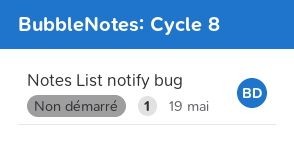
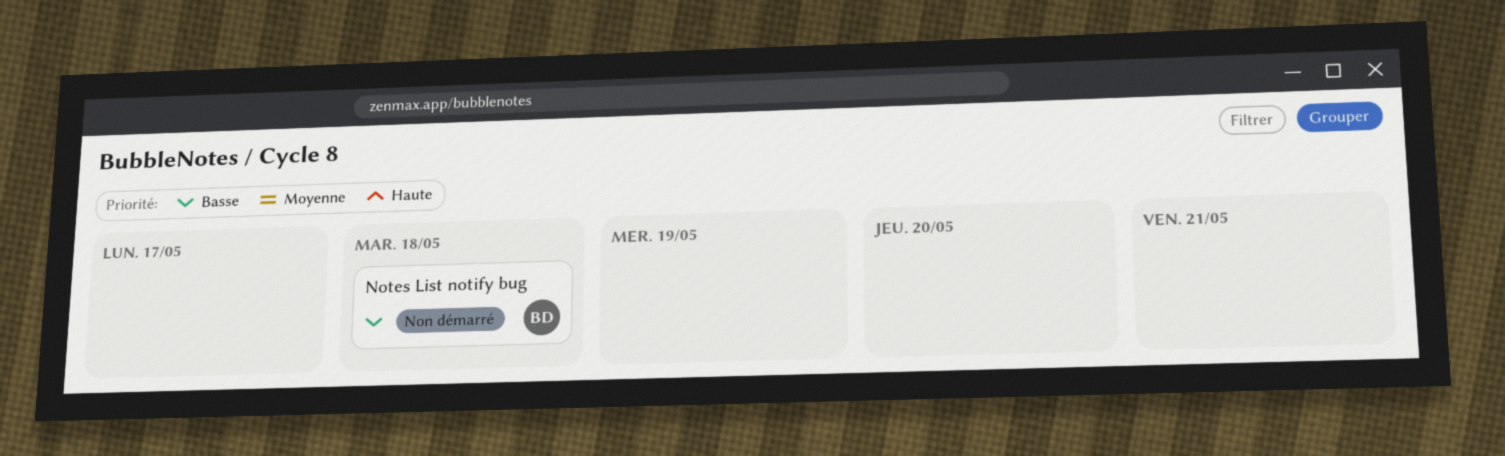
Notes List notify bug, due: May 19 -> May 18

